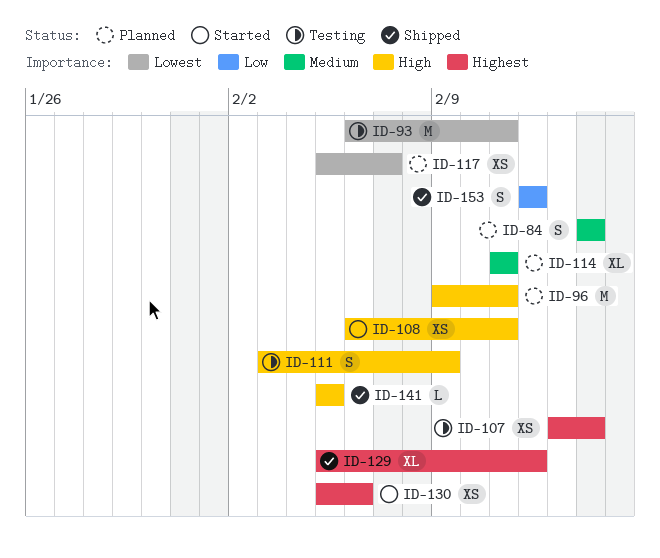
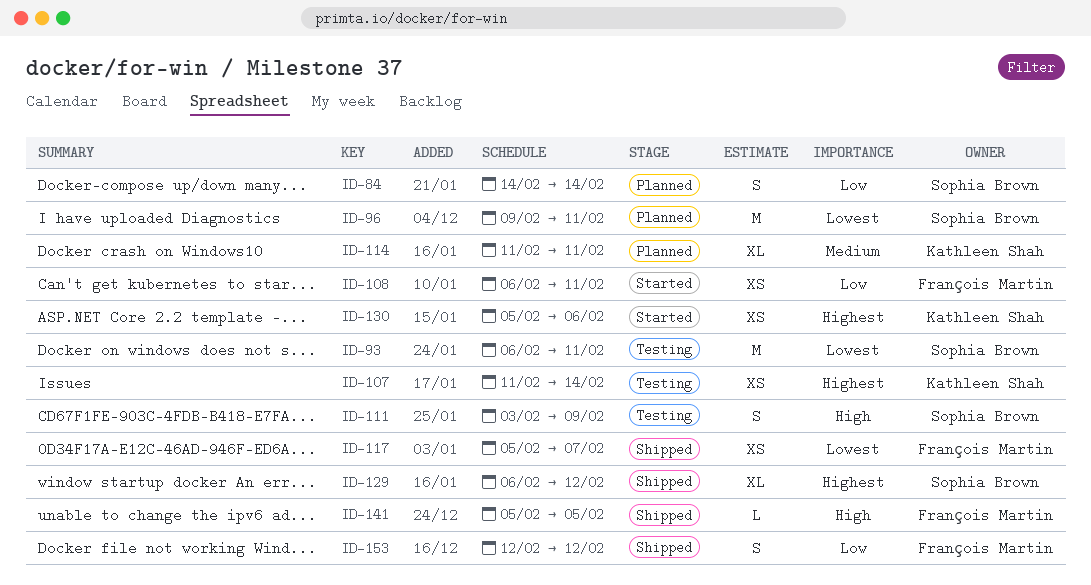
ID-84, priority: Medium -> Low
ID-96, priority: High -> Lowest
ID-107, start: Feb 13 -> Feb 11
ID-108, priority: High -> Low
ID-117, status: Planned -> Shipped
ID-129, start: Feb 5 -> Feb 6

